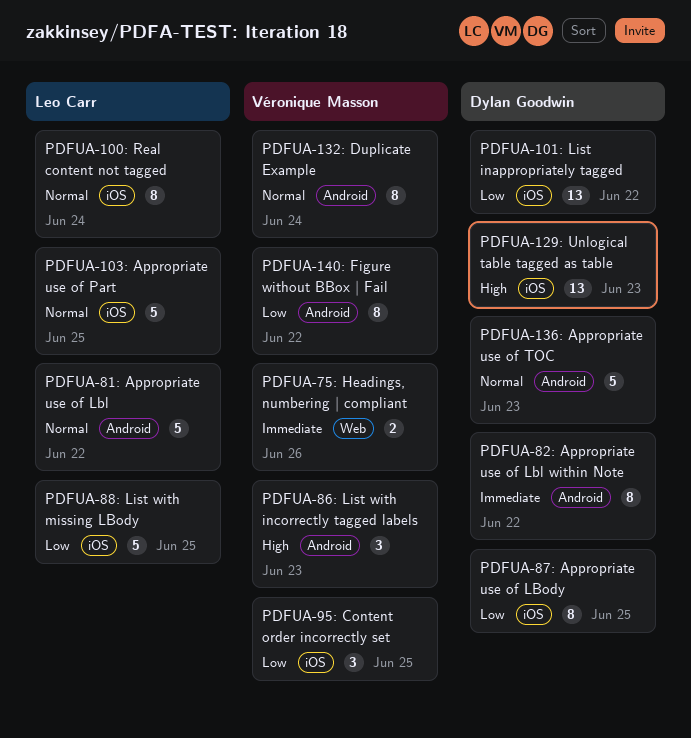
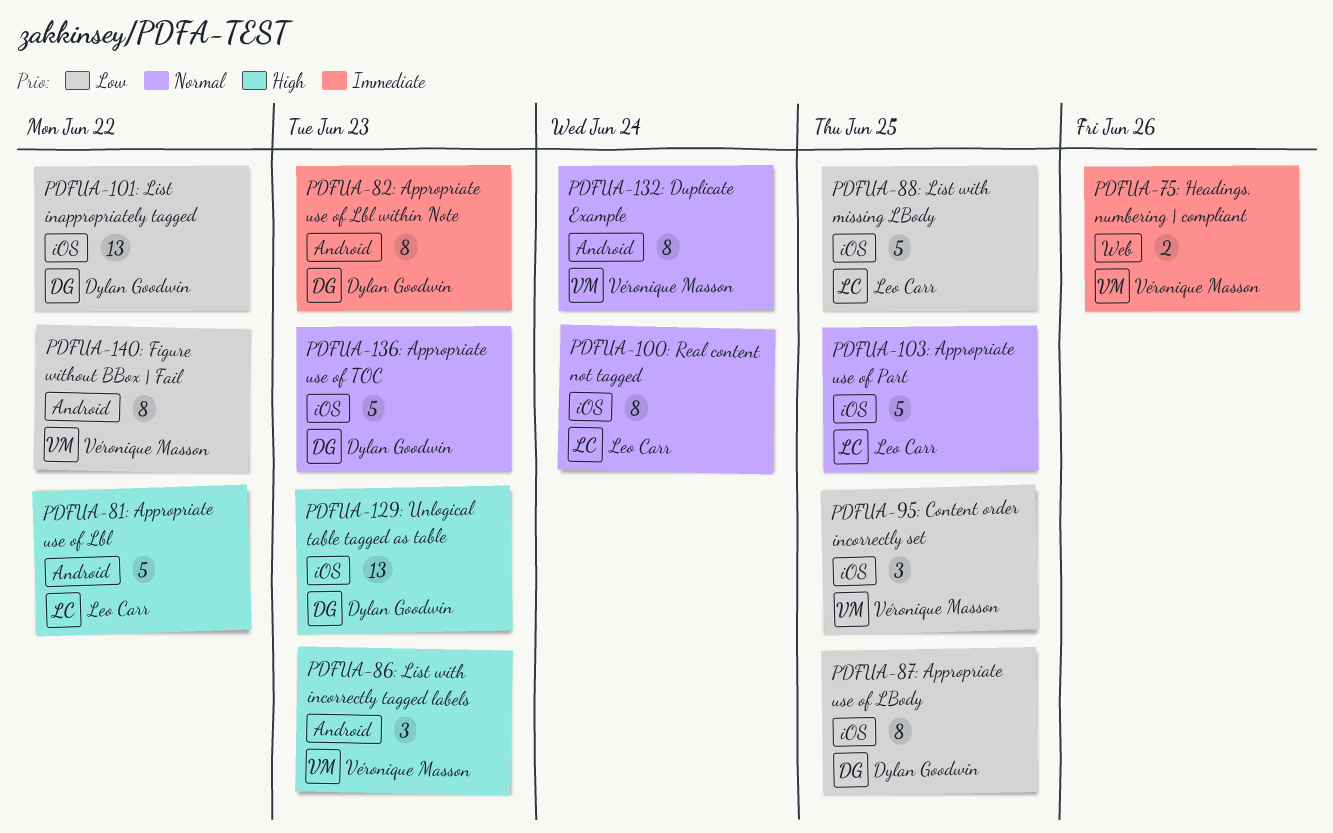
PDFUA-136: Appropriate use of TOC, label: Android -> iOS
PDFUA-81: Appropriate use of Lbl, priority: Normal -> High
PDFUA-82: Appropriate use of Lbl within Note, due: Jun 22 -> Jun 23

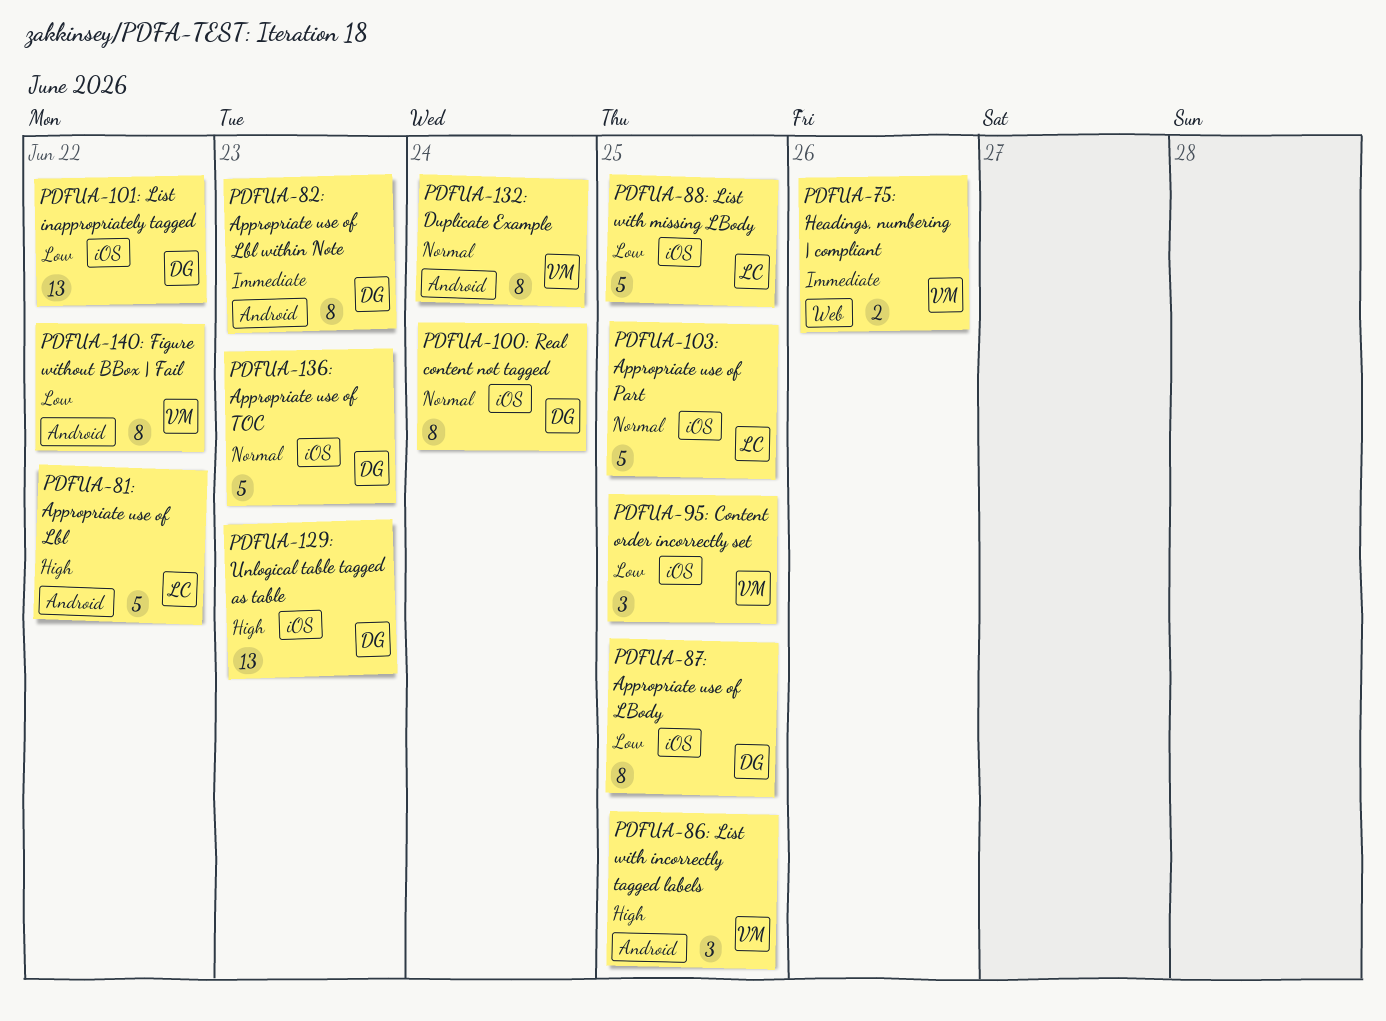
PDFUA-100: Real content not tagged, owner: Leo Carr -> Dylan Goodwin
PDFUA-86: List with incorrectly tagged labels, due: Jun 23 -> Jun 25

